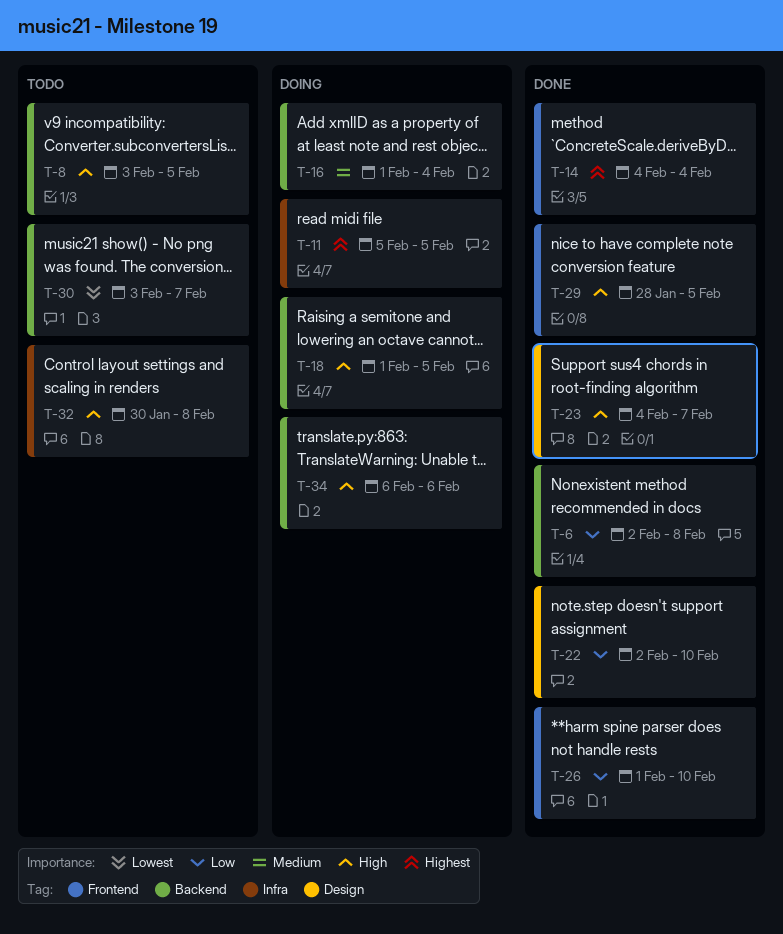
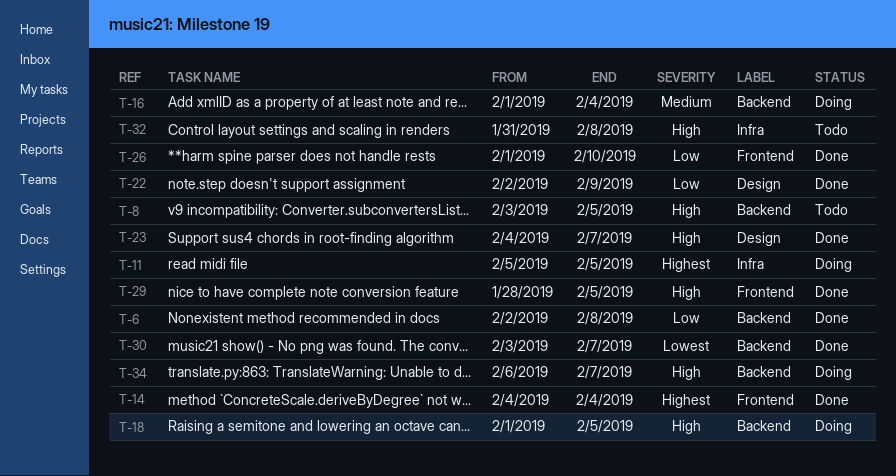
T-22, due: Feb 10 -> Feb 9
T-30, status: Todo -> Done
T-32, start: Jan 30 -> Jan 31
T-34, due: Feb 6 -> Feb 7

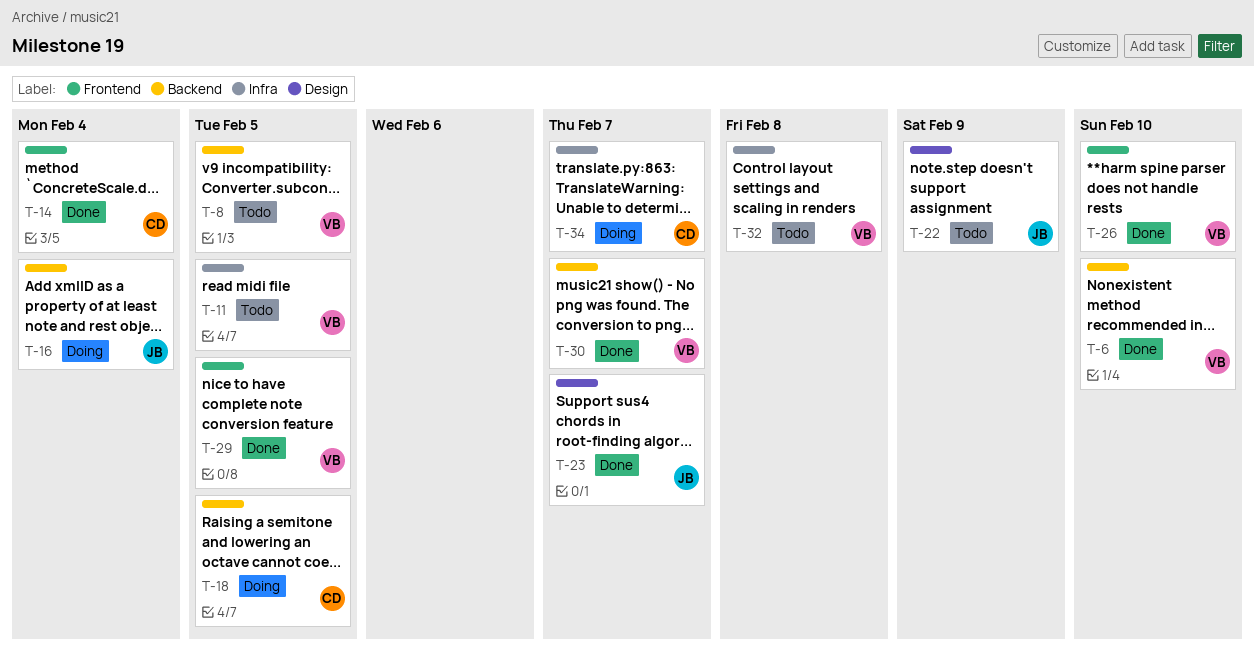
T-6, due: Feb 8 -> Feb 10
T-11, status: Doing -> Todo
T-22, status: Done -> Todo
T-34, label: Backend -> Infra

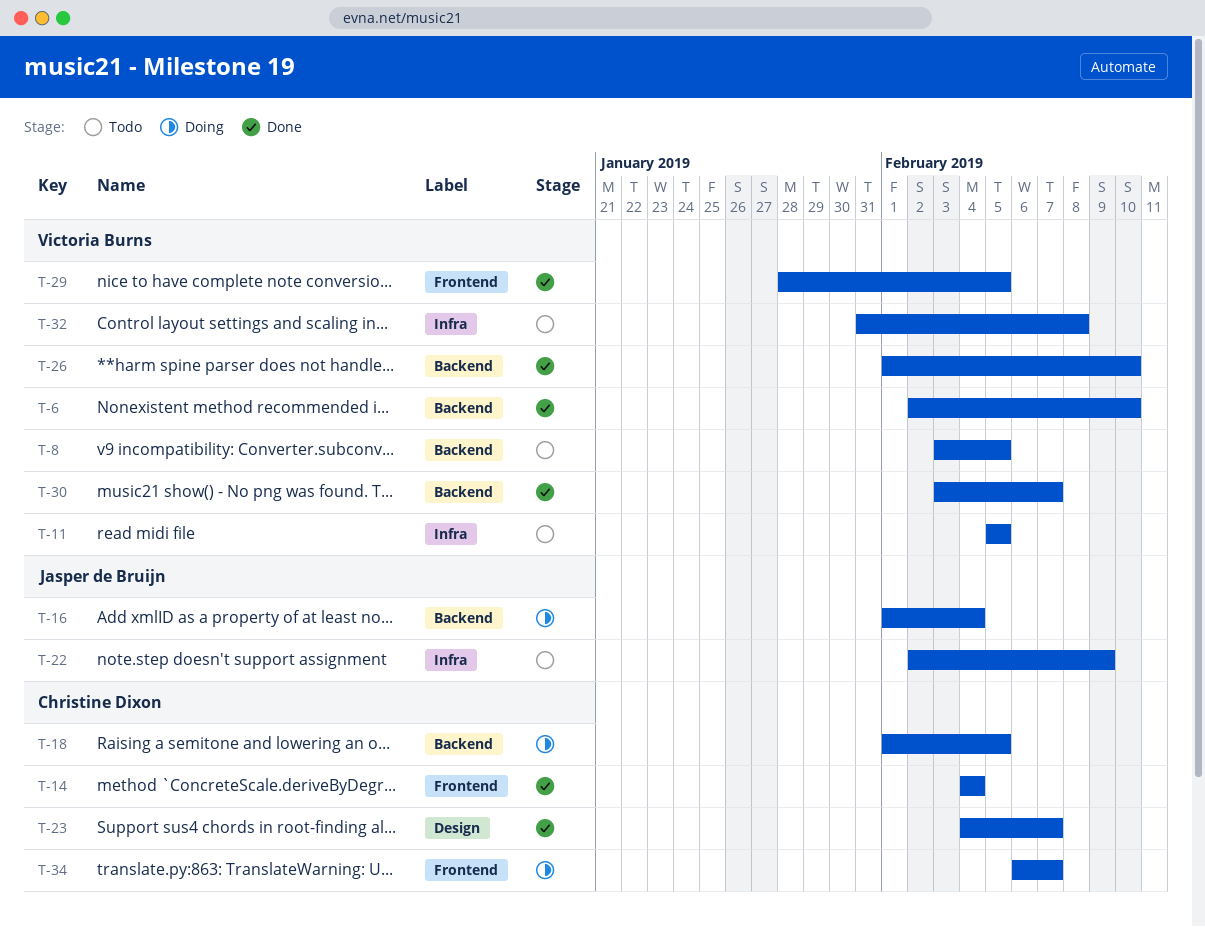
T-22, label: Design -> Infra
T-23, owner: Jasper de Bruijn -> Christine Dixon
T-26, label: Frontend -> Backend
T-34, label: Infra -> Frontend

